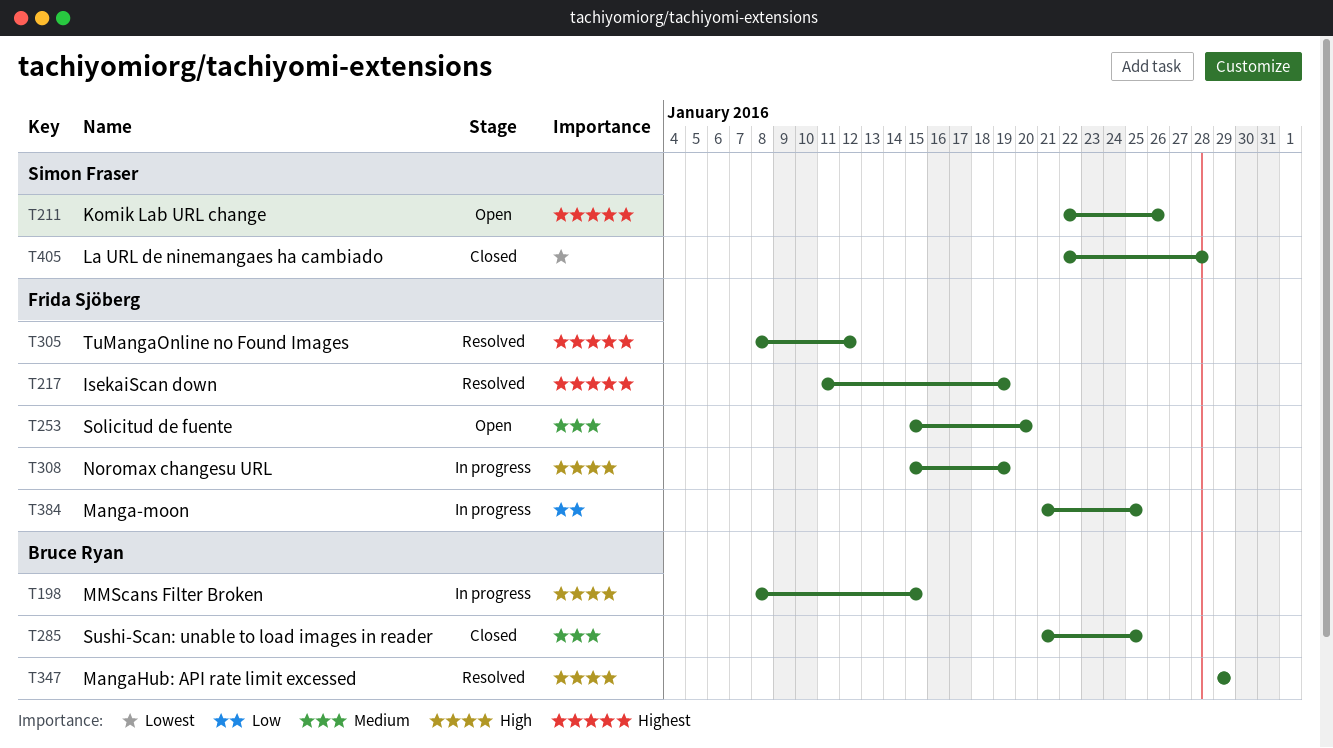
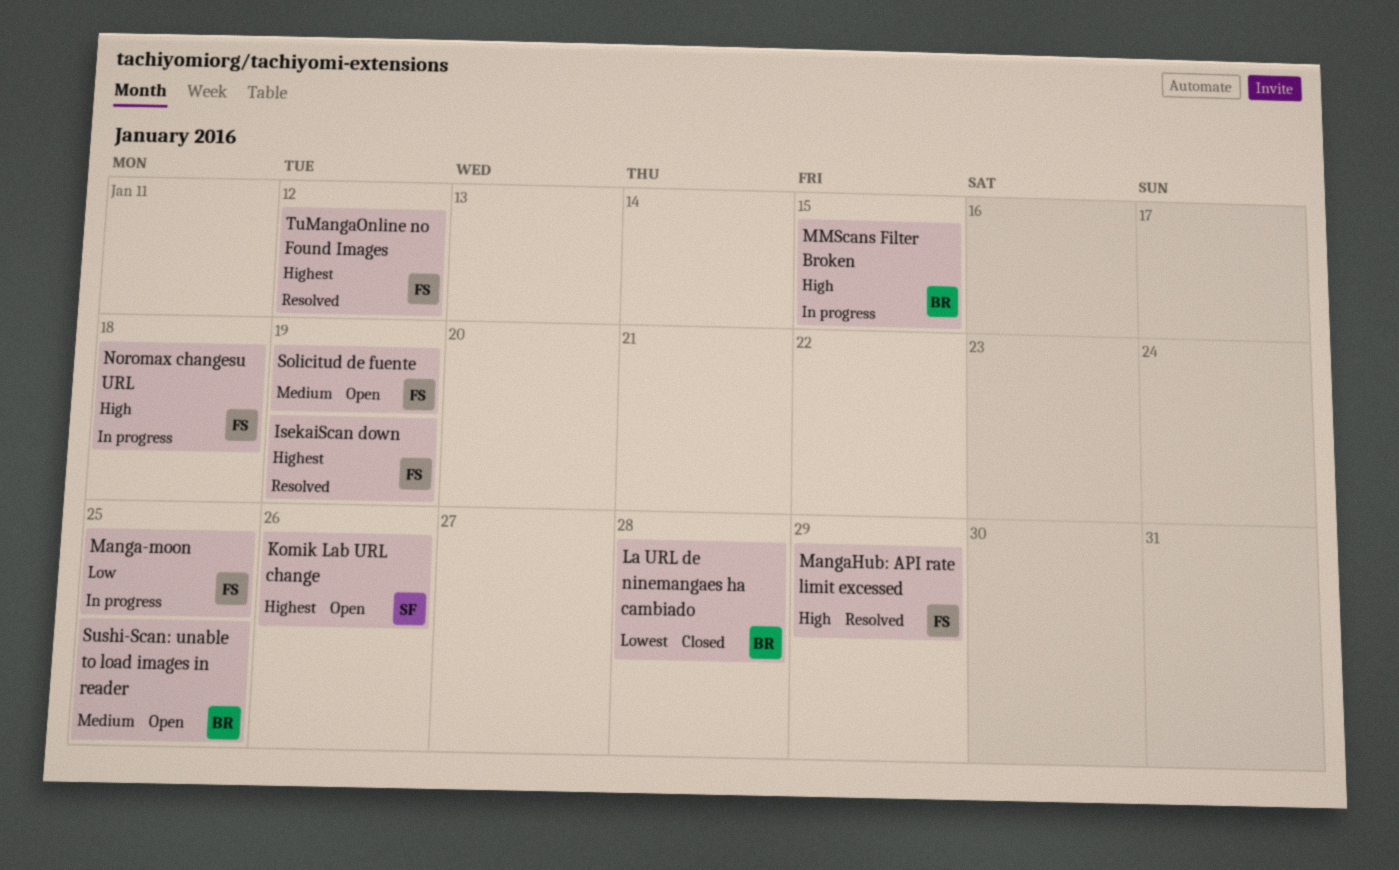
La URL de ninemangaes ha cambiado, owner: Simon Fraser -> Bruce Ryan
MangaHub: API rate limit excessed, owner: Bruce Ryan -> Frida Sjöberg
Noromax changesu URL, due: Jan 19 -> Jan 18
Solicitud de fuente, due: Jan 20 -> Jan 19
Sushi-Scan: unable to load images in reader, status: Closed -> Open

